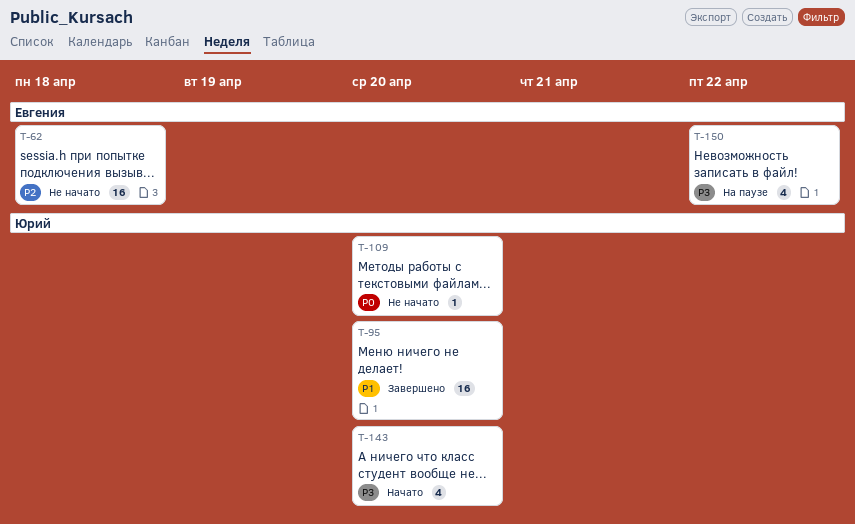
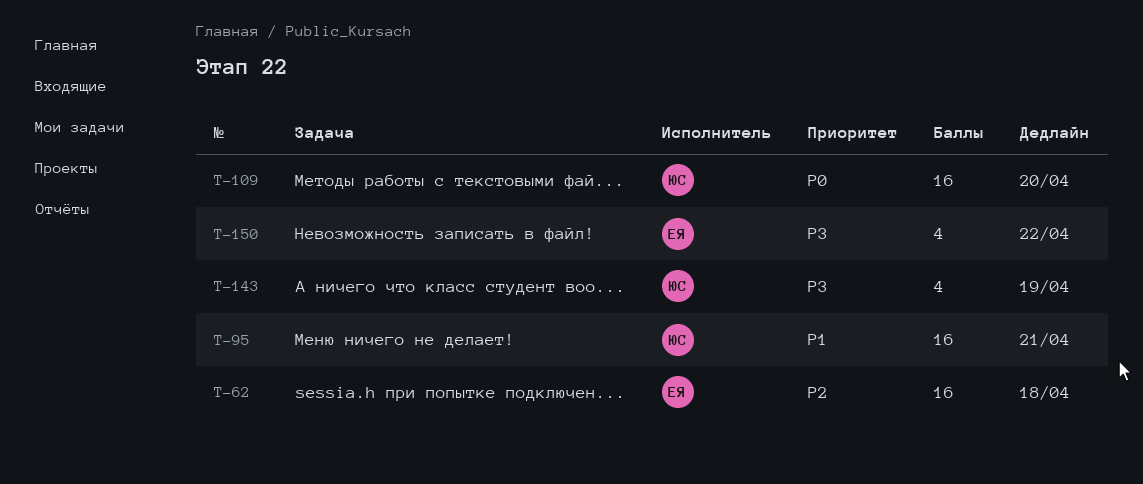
T-95, due: Apr 20 -> Apr 21
T-109, estimate: 1 -> 16
T-143, due: Apr 20 -> Apr 19

